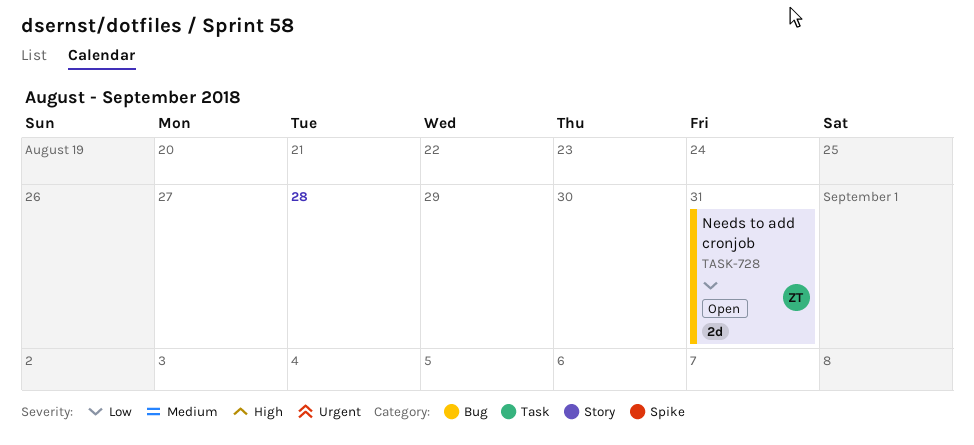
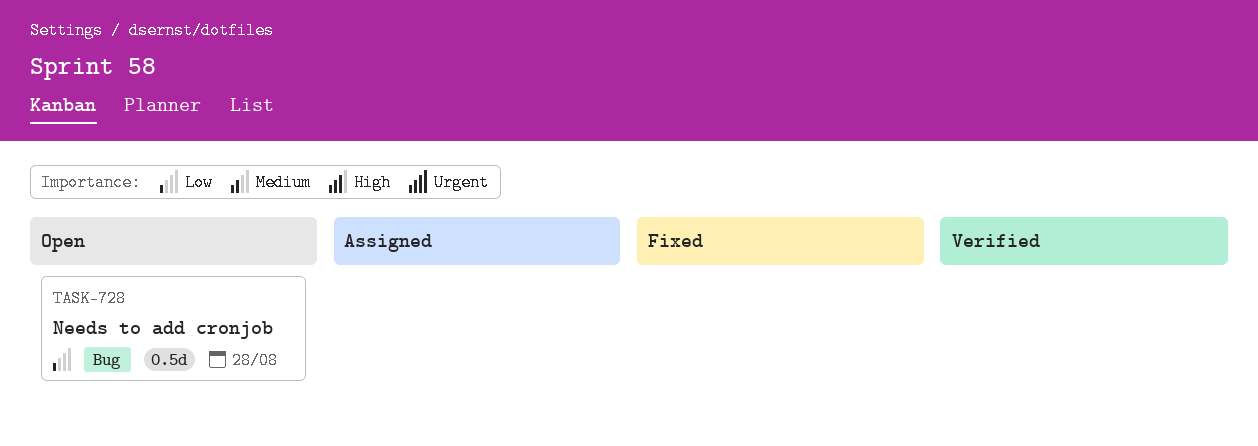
TASK-728, estimate: 2d -> 0.5d
TASK-728, due: Aug 31 -> Aug 28

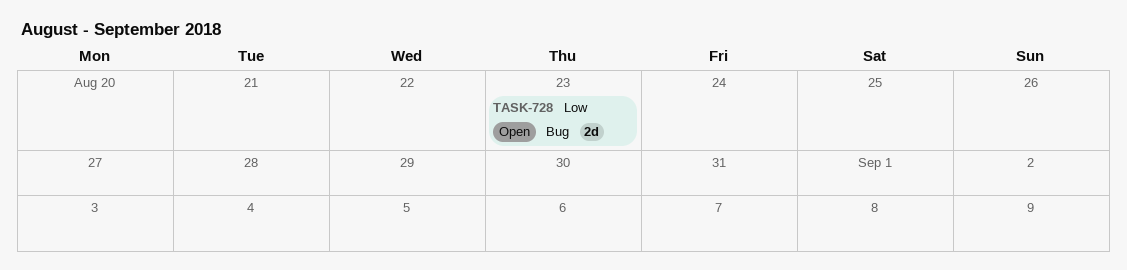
TASK-728, estimate: 0.5d -> 2d
TASK-728, due: Aug 28 -> Aug 23

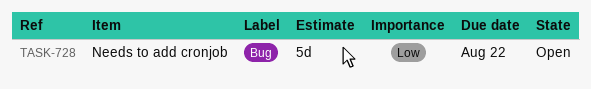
TASK-728, estimate: 2d -> 5d
TASK-728, due: Aug 23 -> Aug 22

